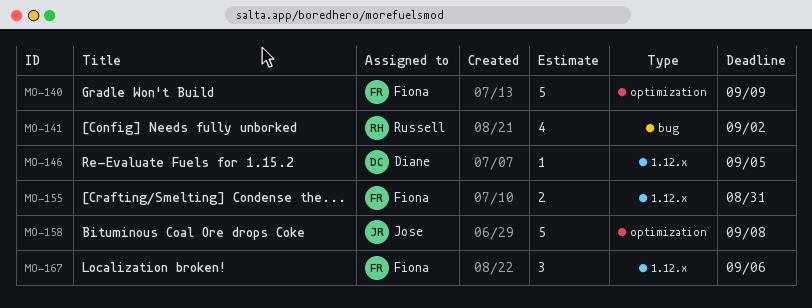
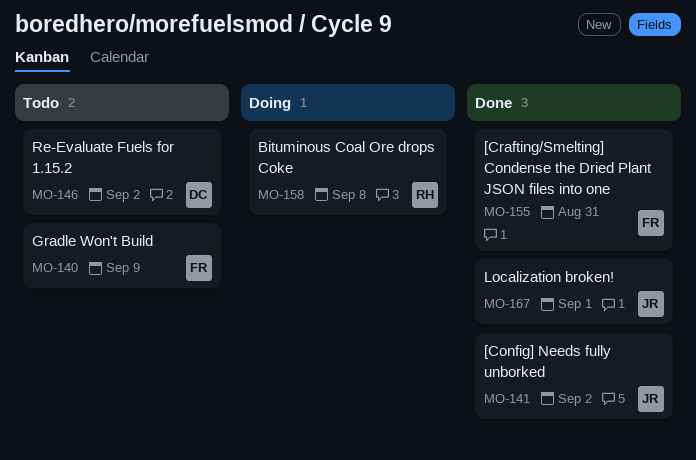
MO-141, owner: Russell -> Jose
MO-146, due: Sep 5 -> Sep 2
MO-158, owner: Jose -> Russell
MO-167, owner: Fiona -> Jose
MO-167, due: Sep 6 -> Sep 1

